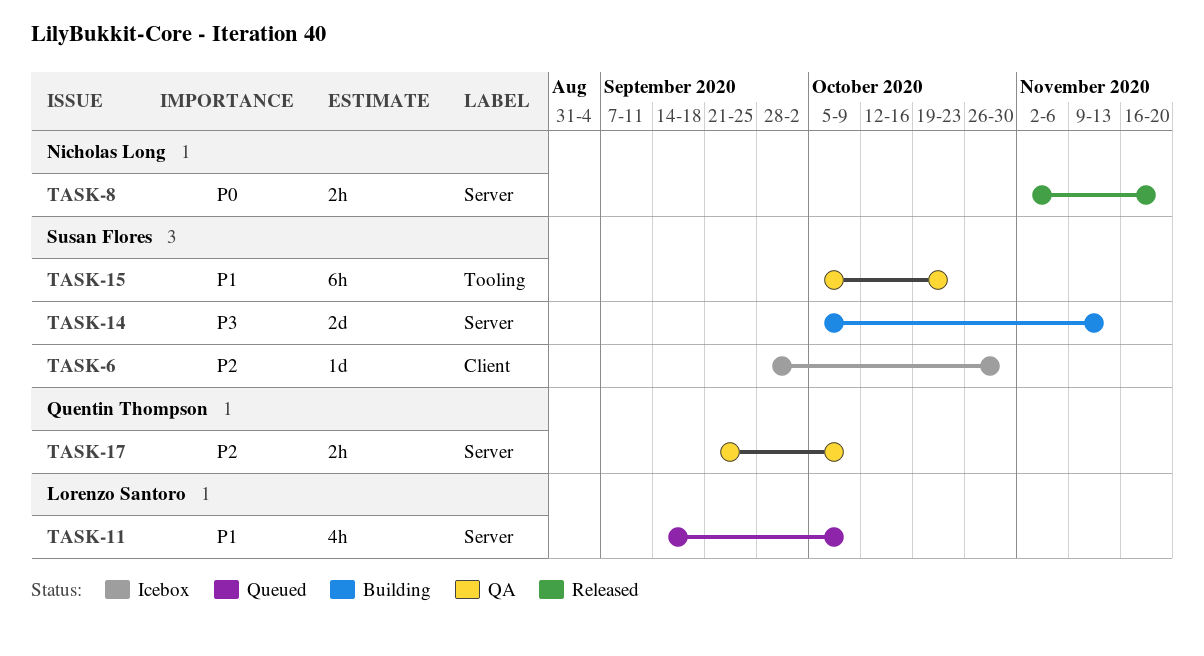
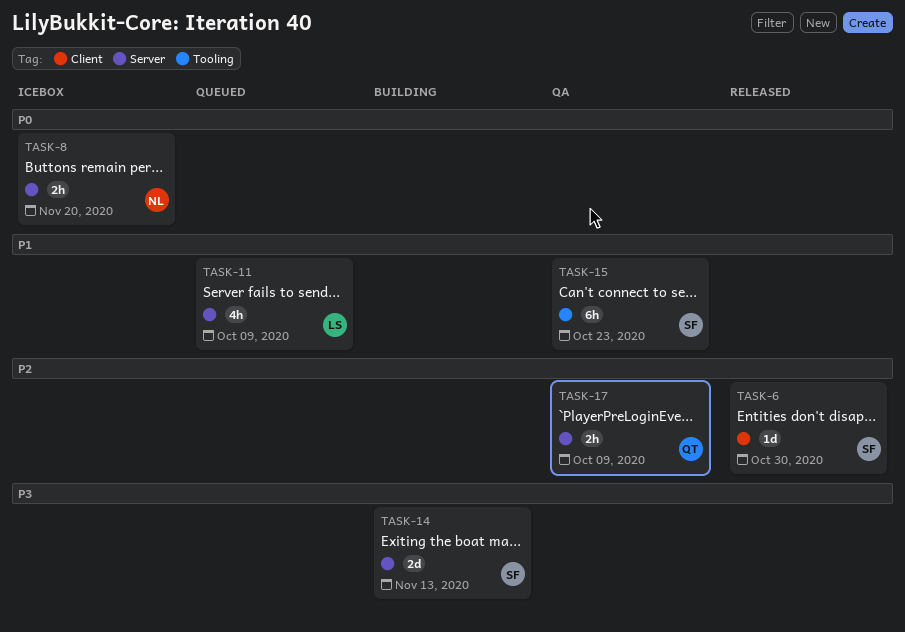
TASK-6, status: Icebox -> Released
TASK-8, status: Released -> Icebox

